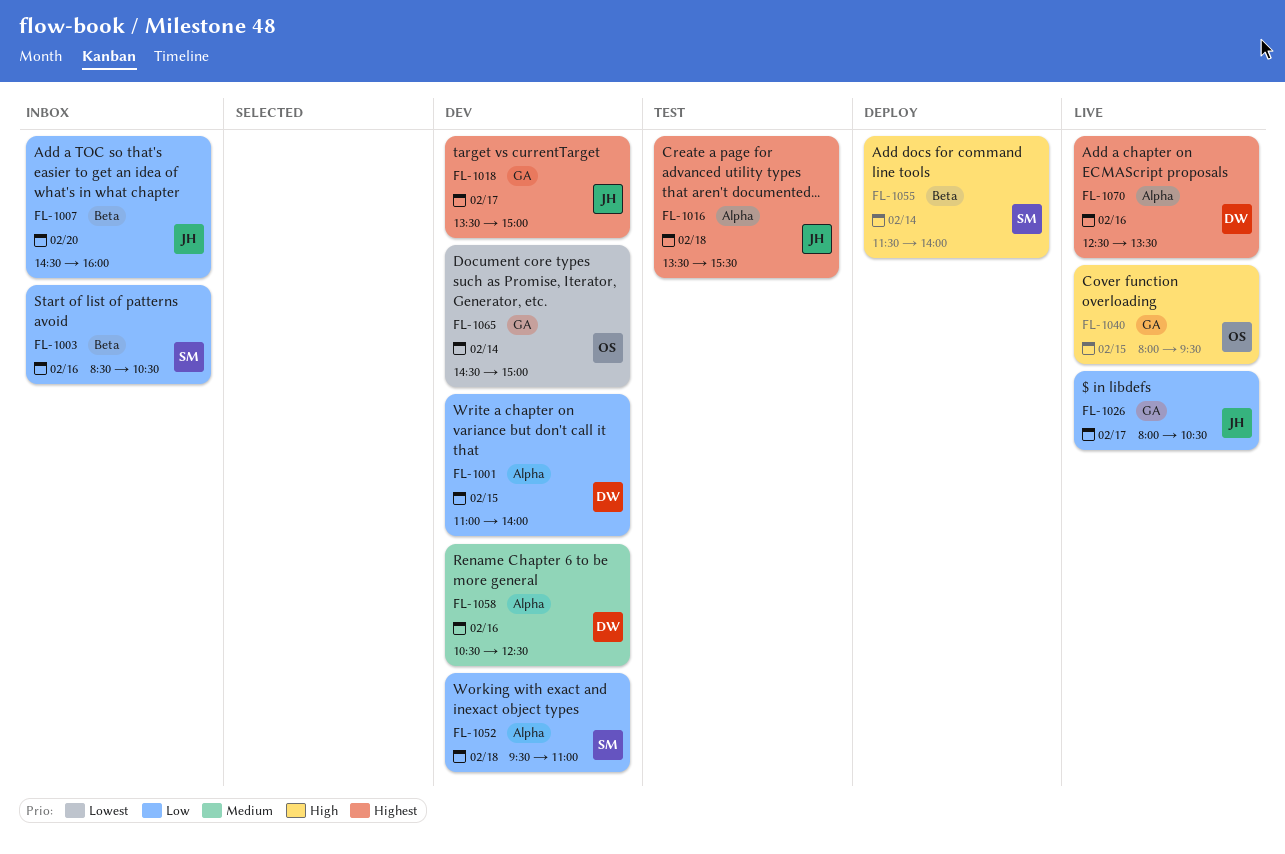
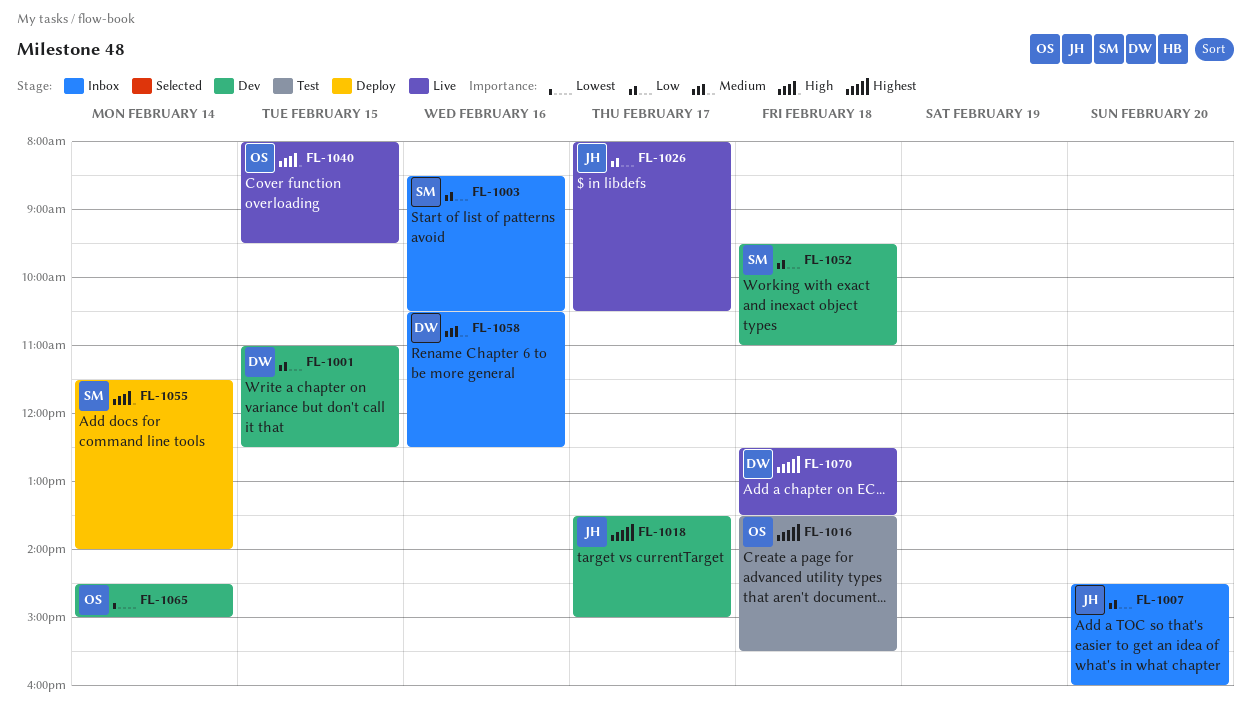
FL-1001, ends: 14:00 -> 12:30
FL-1016, owner: JH -> OS
FL-1058, status: Dev -> Inbox
FL-1070, day: Feb 16 -> Feb 18

